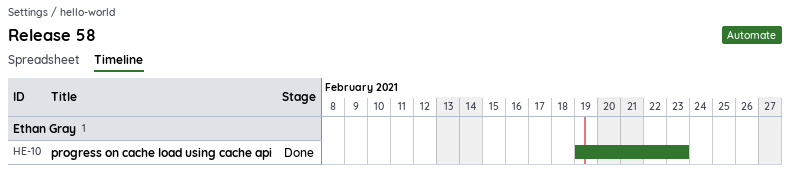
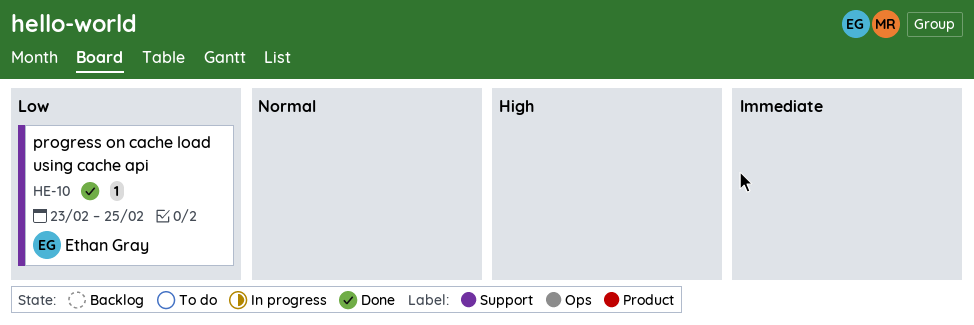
HE-10, start: Feb 19 -> Feb 23
HE-10, due: Feb 23 -> Feb 25

